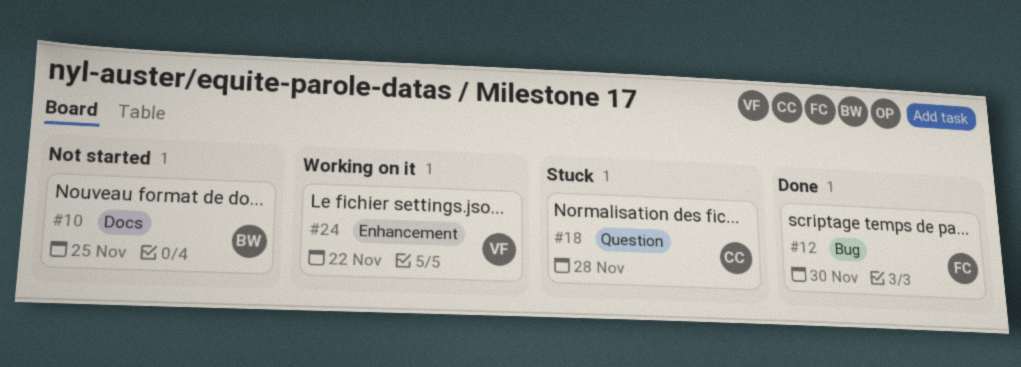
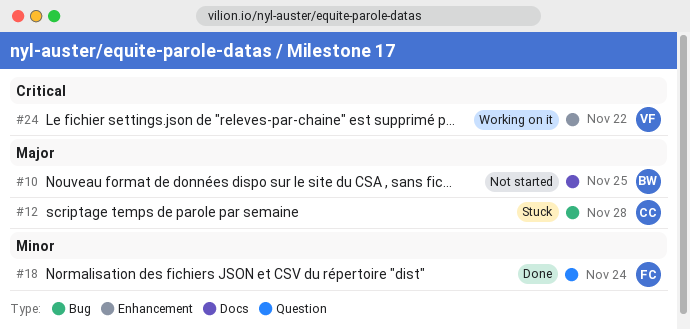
#12, status: Done -> Stuck
#12, owner: FC -> CC
#12, due: Nov 30 -> Nov 28
#18, status: Stuck -> Done
#18, owner: CC -> FC
#18, due: Nov 28 -> Nov 24

